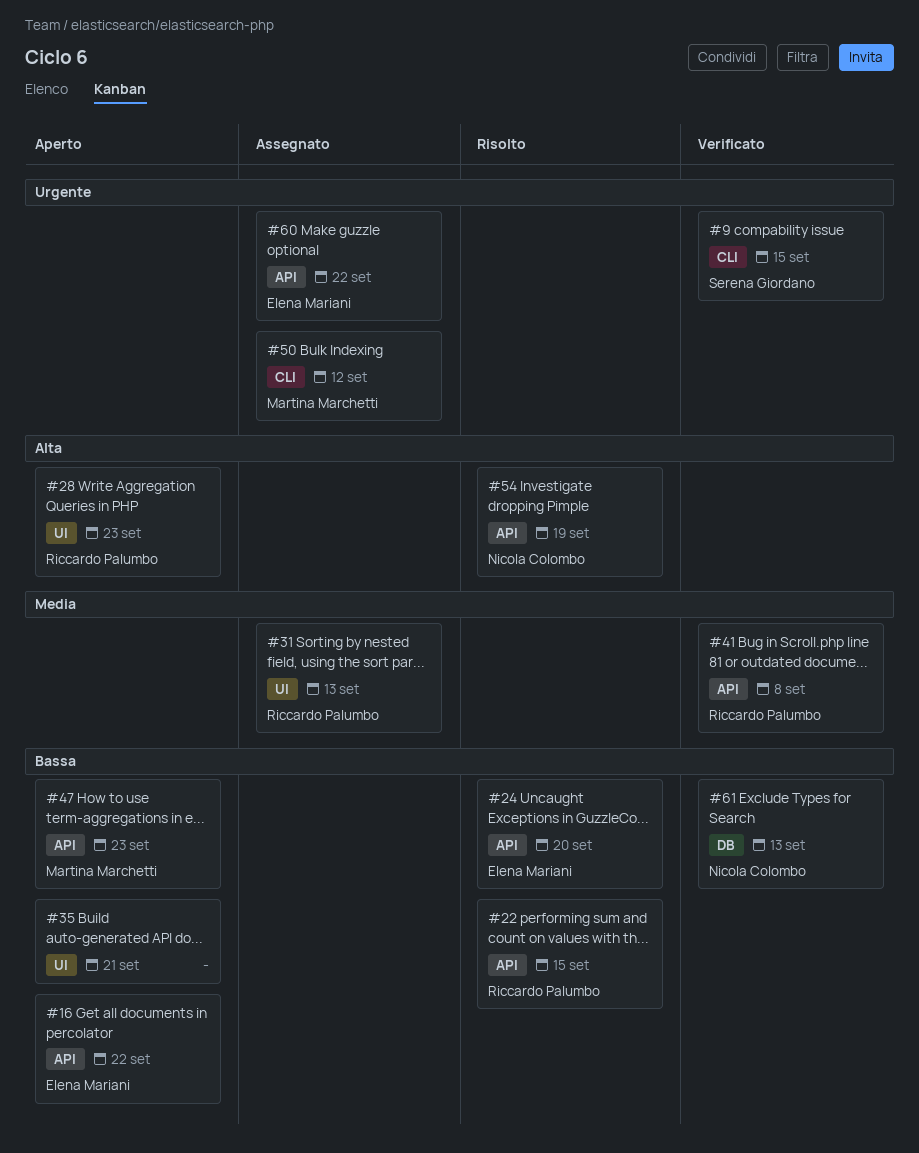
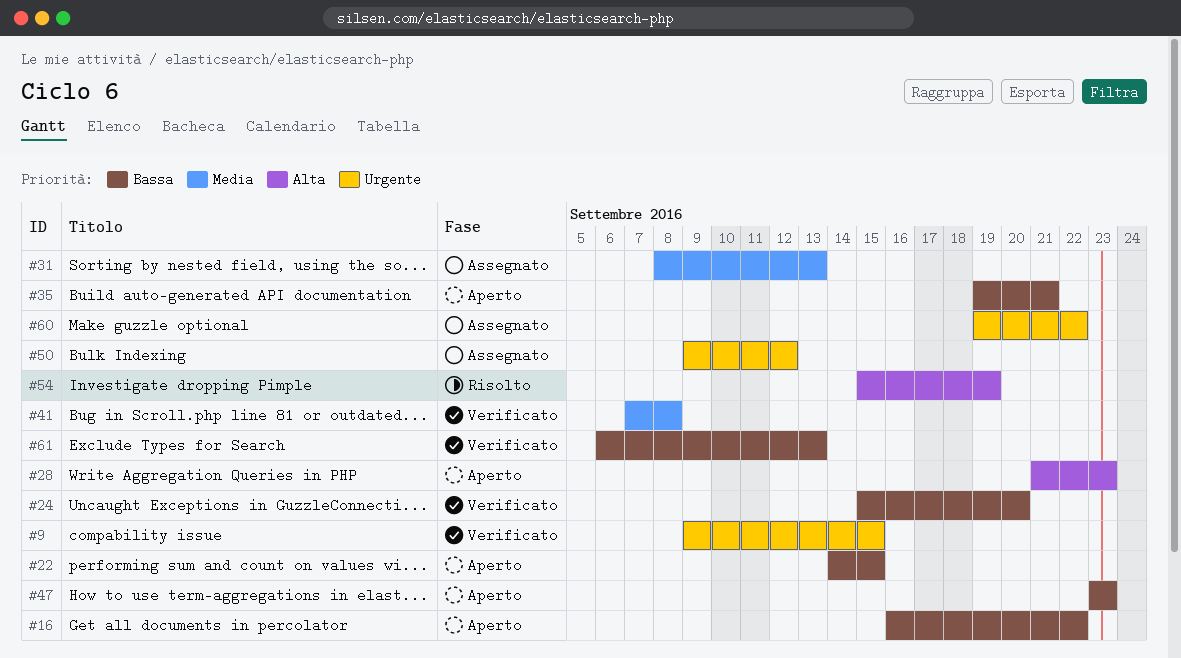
#22, status: Risolto -> Aperto
#24, status: Risolto -> Verificato

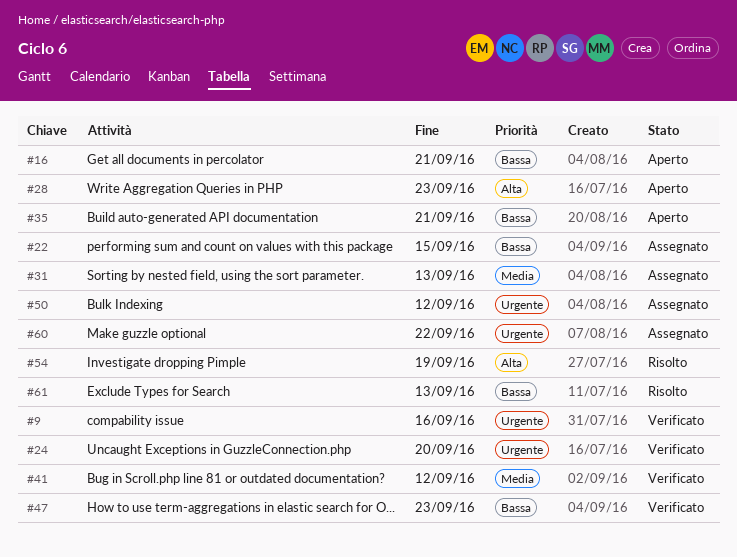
#9, due: Sep 15 -> Sep 16
#16, due: Sep 22 -> Sep 21
#22, status: Aperto -> Assegnato
#24, priority: Bassa -> Urgente
#41, due: Sep 8 -> Sep 12
#47, status: Aperto -> Verificato
#61, status: Verificato -> Risolto

